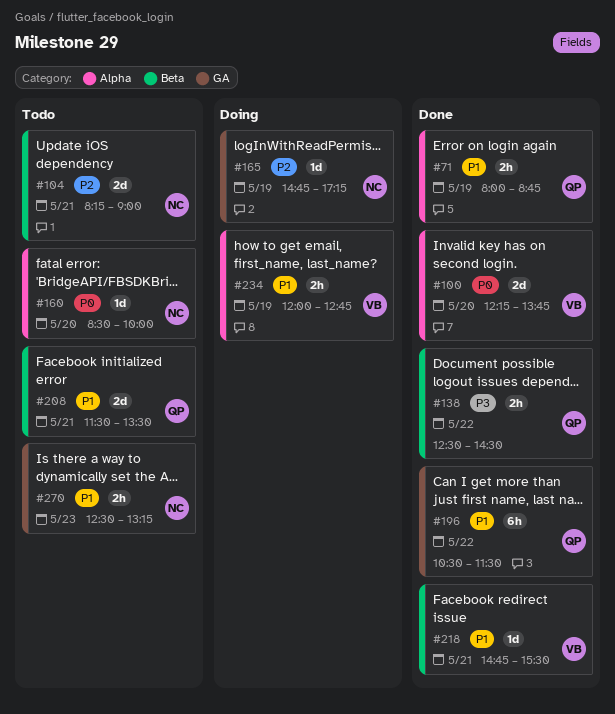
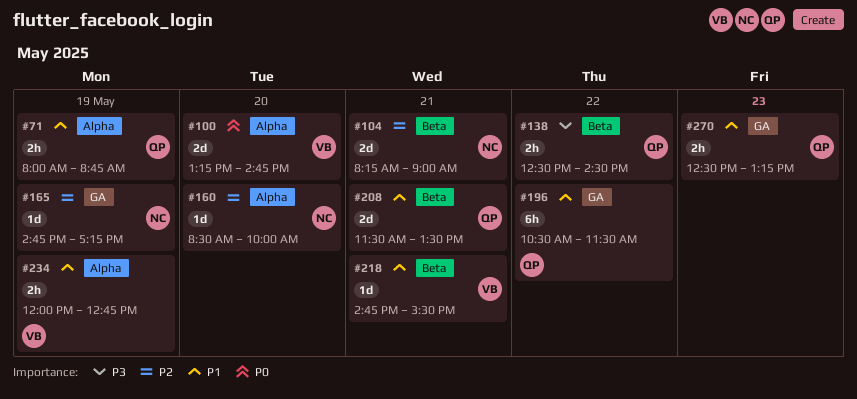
#100, begins: 12:15 -> 13:15
#100, ends: 13:45 -> 14:45
#160, priority: P0 -> P2
#270, owner: NC -> QP

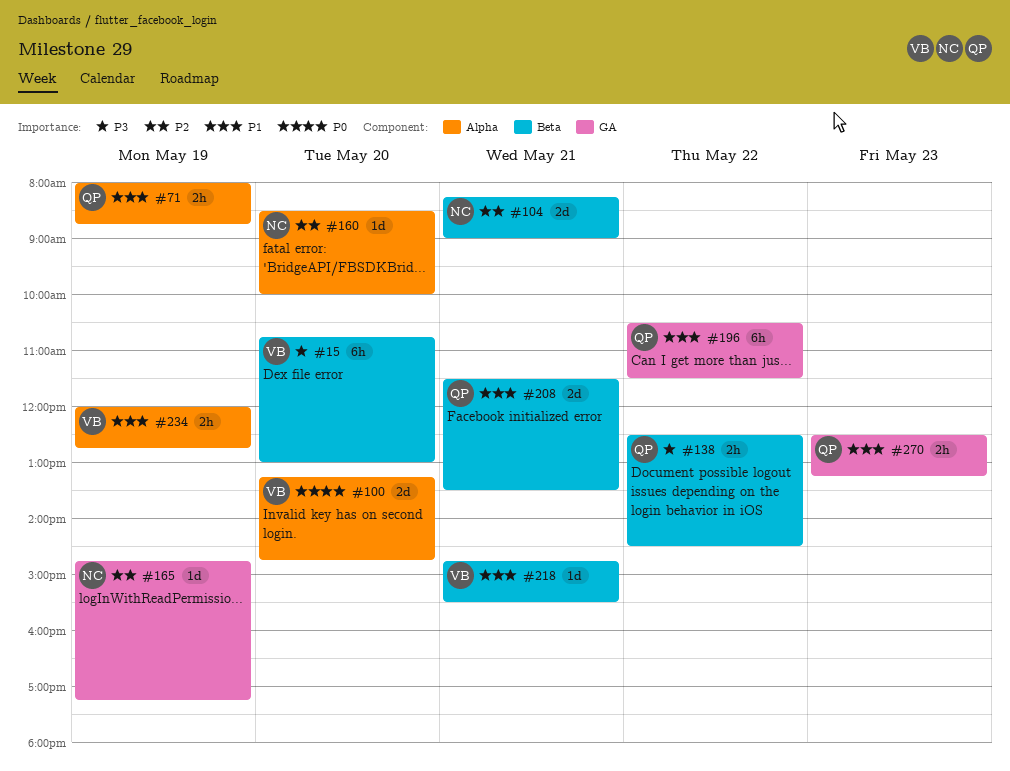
#15: none -> present

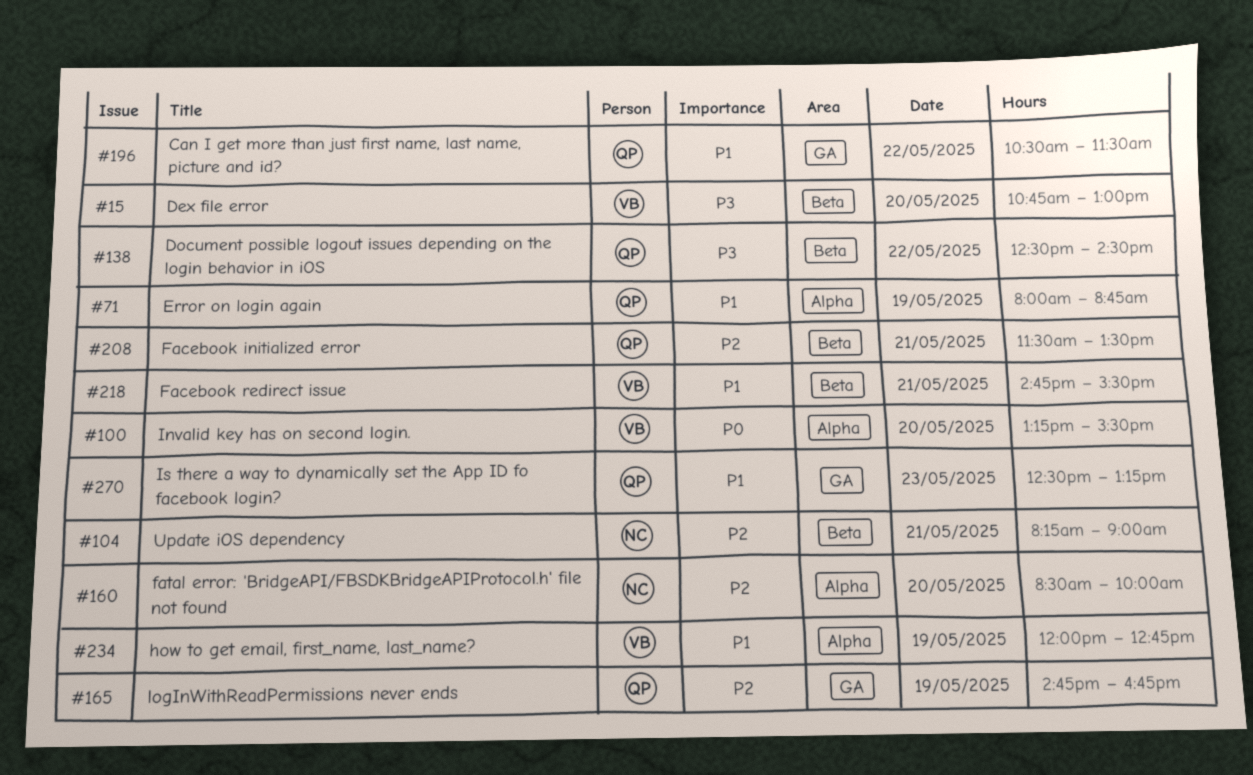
#100, ends: 14:45 -> 15:30
#165, owner: NC -> QP
#165, ends: 17:15 -> 16:45
#208, priority: P1 -> P2

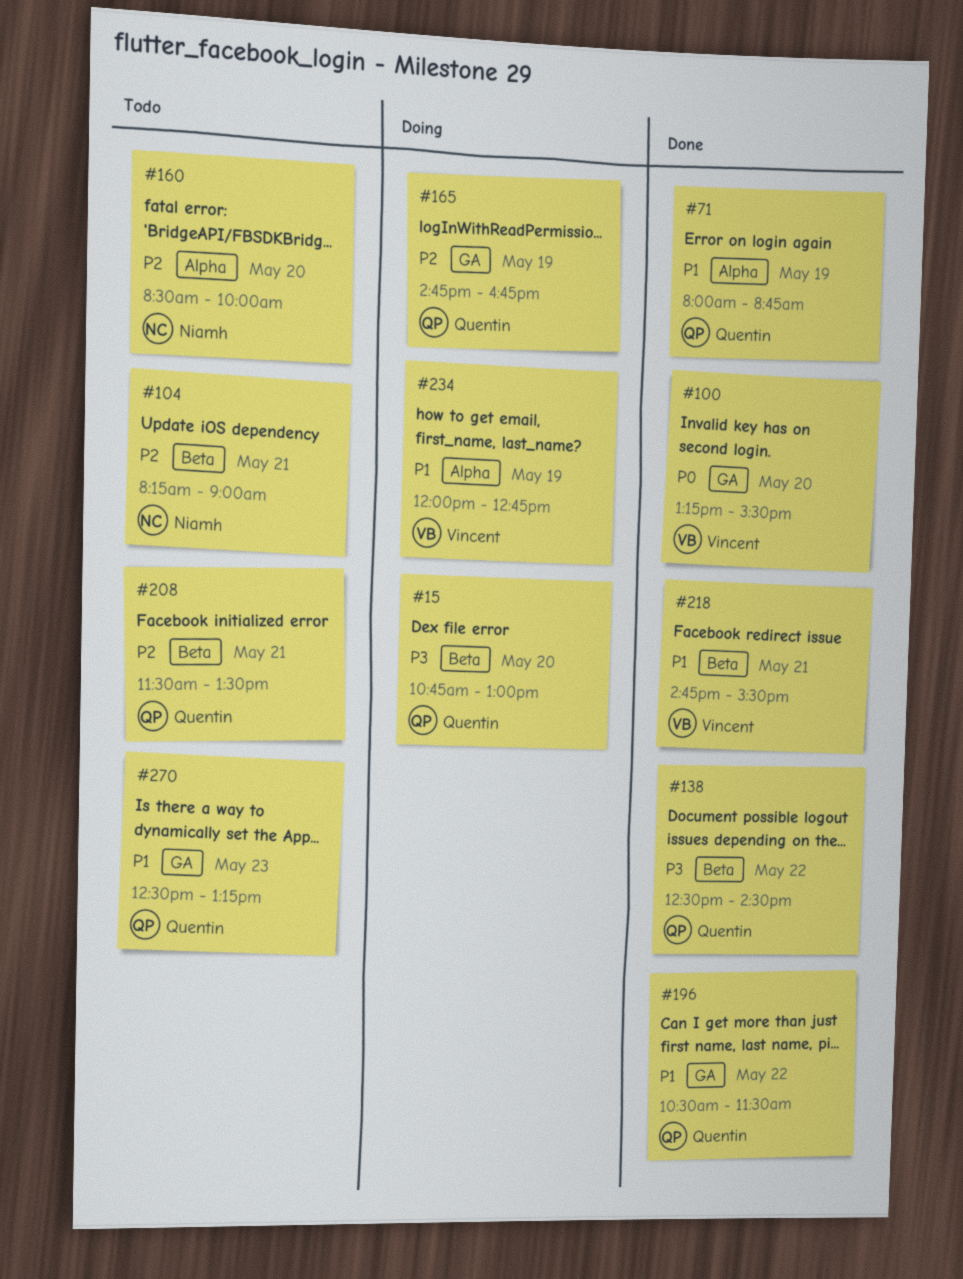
#15, owner: Vincent -> Quentin
#100, label: Alpha -> GA

